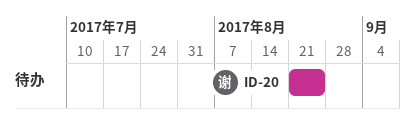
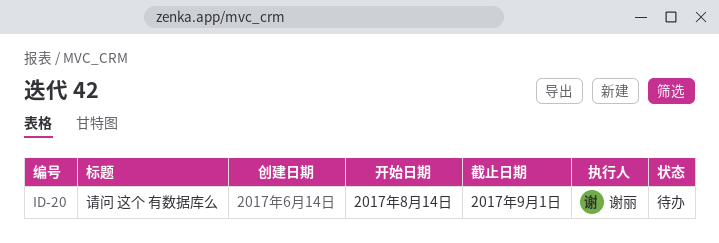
ID-20, start: Aug 21 -> Aug 14
ID-20, due: Aug 25 -> Sep 1

